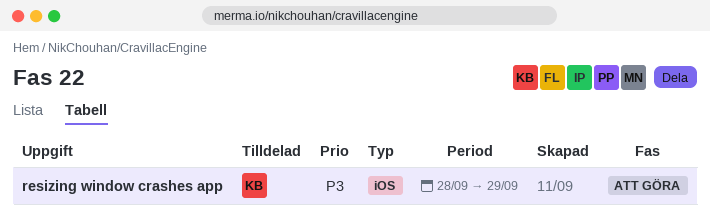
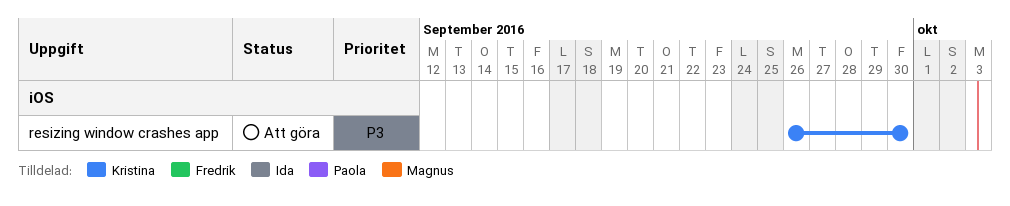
resizing window crashes app, start: Sep 28 -> Sep 26
resizing window crashes app, due: Sep 29 -> Sep 30

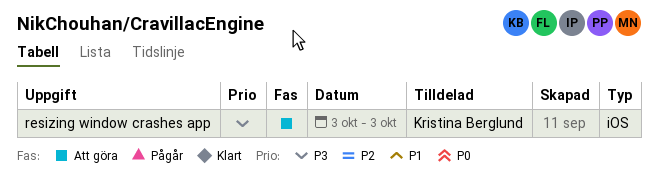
resizing window crashes app, start: Sep 26 -> Oct 3
resizing window crashes app, due: Sep 30 -> Oct 3

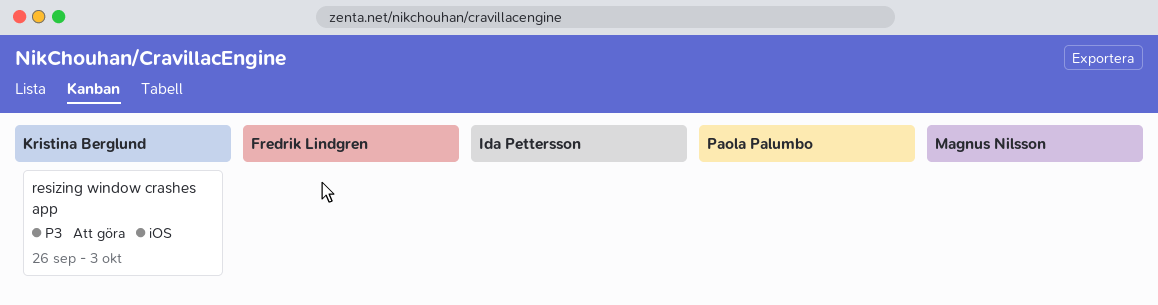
resizing window crashes app, start: Oct 3 -> Sep 26

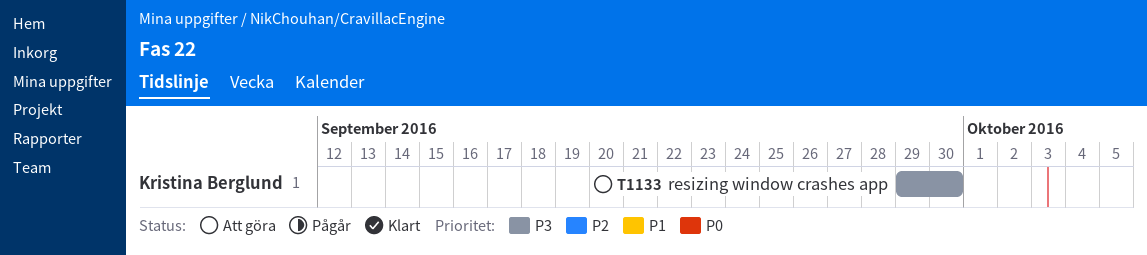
resizing window crashes app, start: Sep 26 -> Sep 29
resizing window crashes app, due: Oct 3 -> Sep 30

